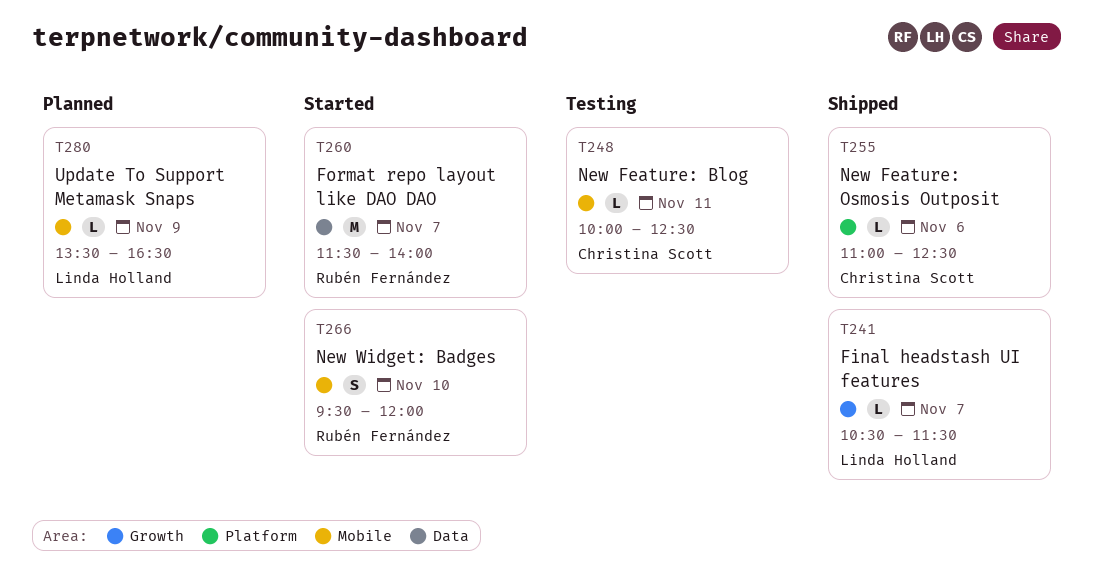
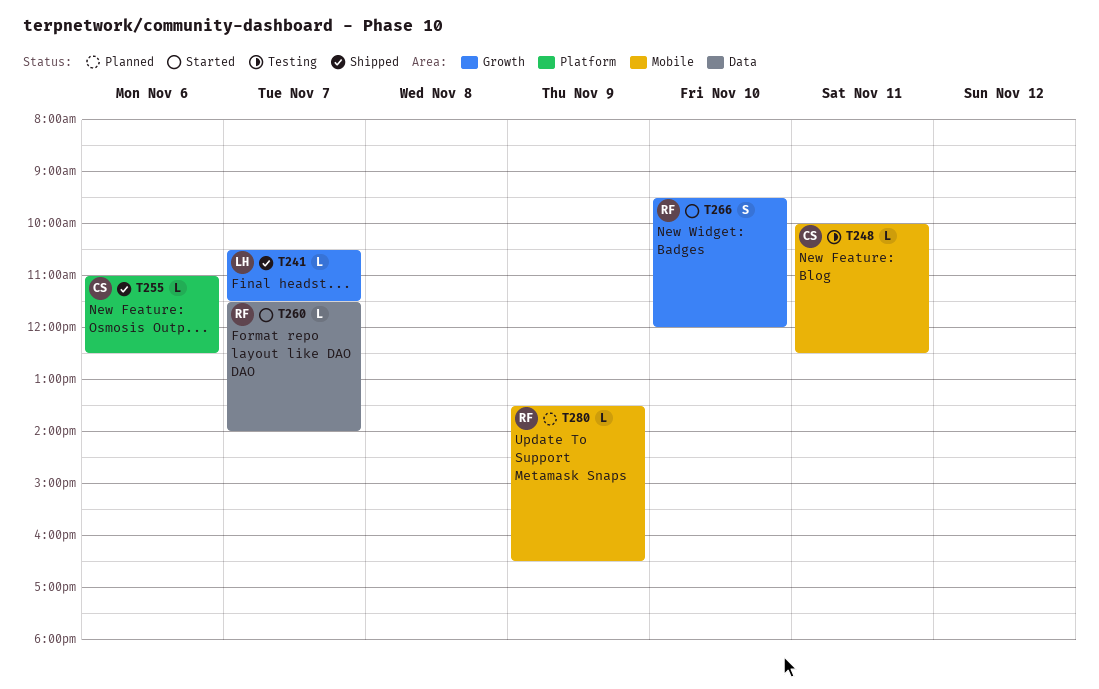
T260, estimate: M -> L
T266, label: Mobile -> Growth
T280, owner: Linda Holland -> Rubén Fernández

